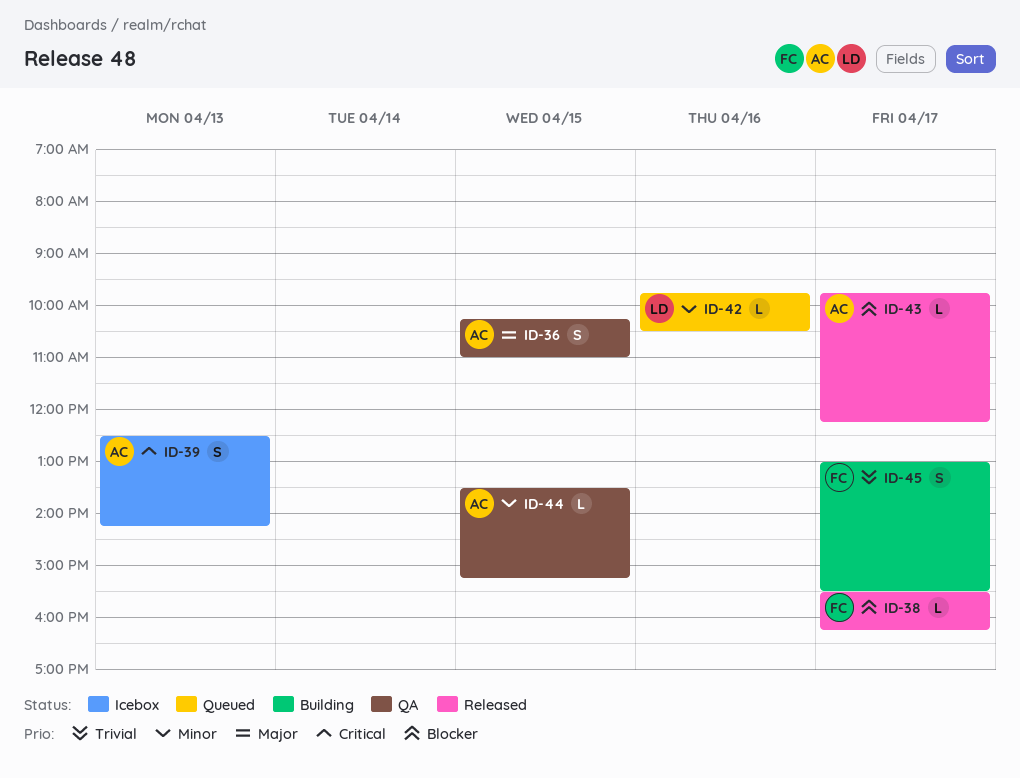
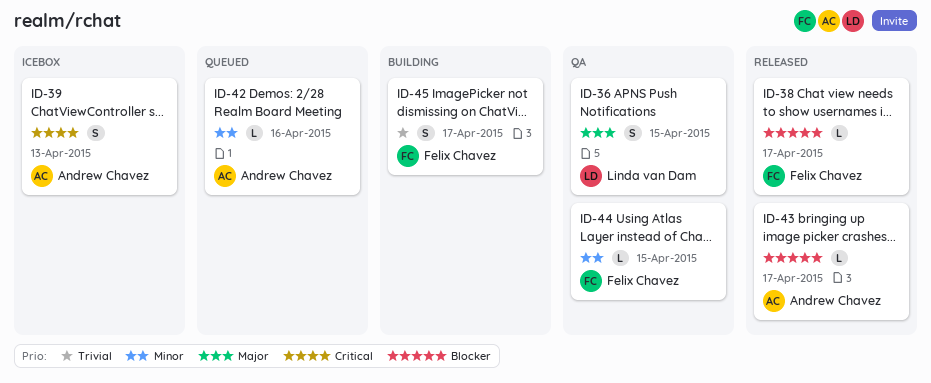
ID-36, owner: Andrew Chavez -> Linda van Dam
ID-42, owner: Linda van Dam -> Andrew Chavez
ID-44, owner: Andrew Chavez -> Felix Chavez

